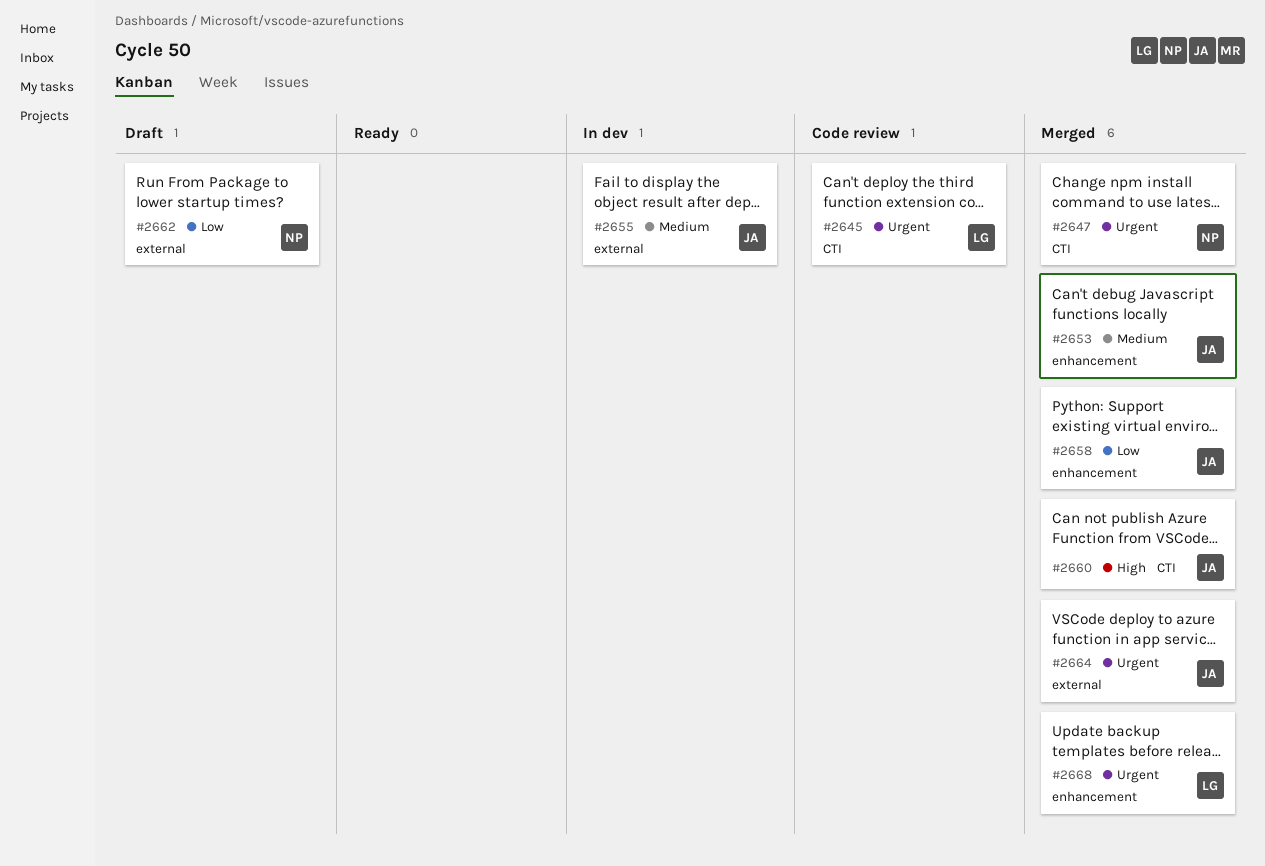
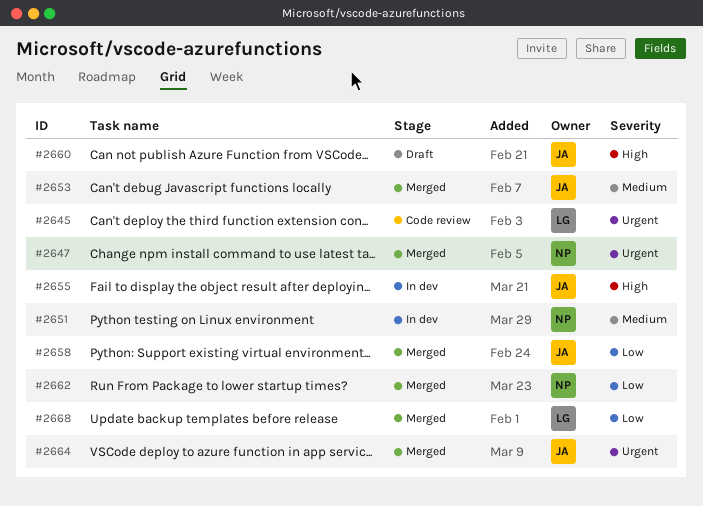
#2651: none -> present
#2655, priority: Medium -> High
#2660, status: Merged -> Draft
#2662, status: Draft -> Merged
#2668, priority: Urgent -> Low

